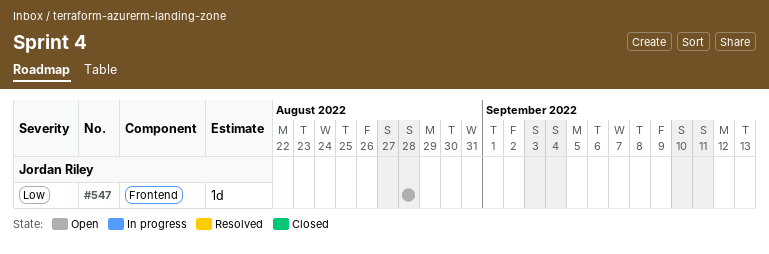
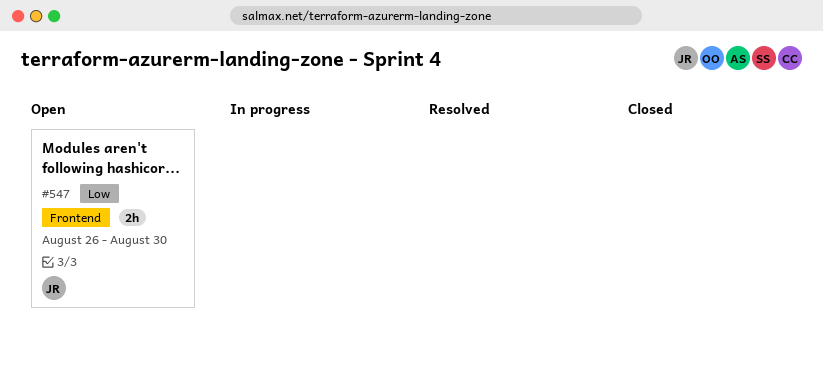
#547, estimate: 1d -> 2h
#547, start: Aug 28 -> Aug 26
#547, due: Aug 28 -> Aug 30

